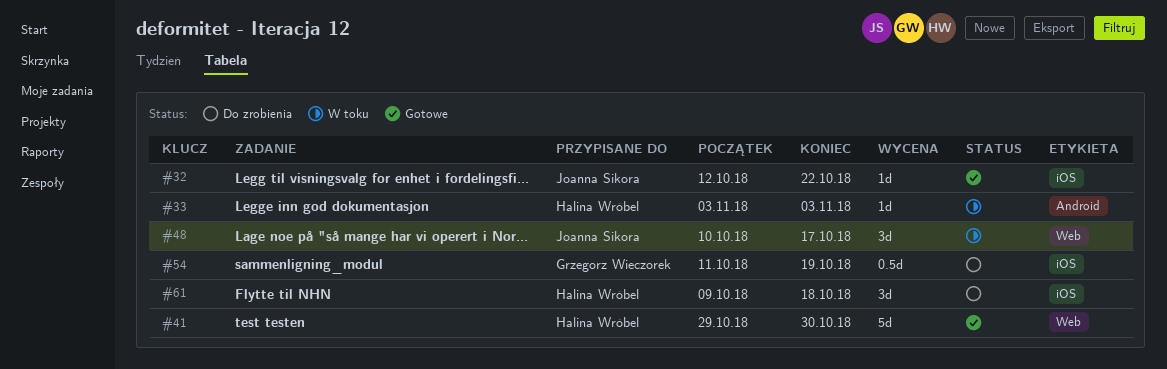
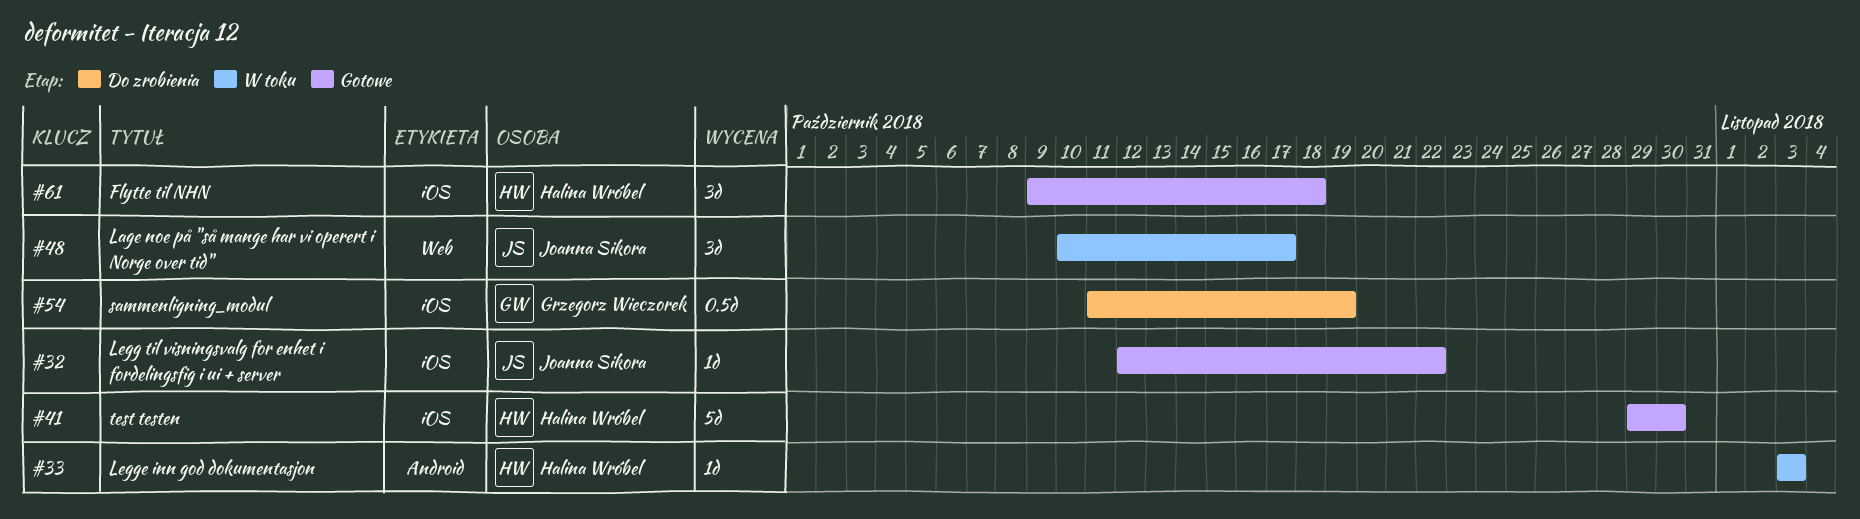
#41, label: Web -> iOS
#61, status: Do zrobienia -> Gotowe

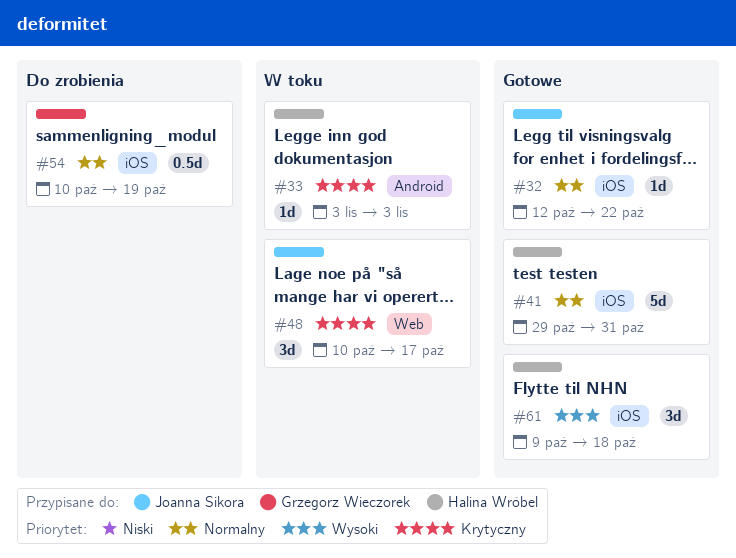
#41, due: Oct 30 -> Oct 31
#54, start: Oct 11 -> Oct 10

